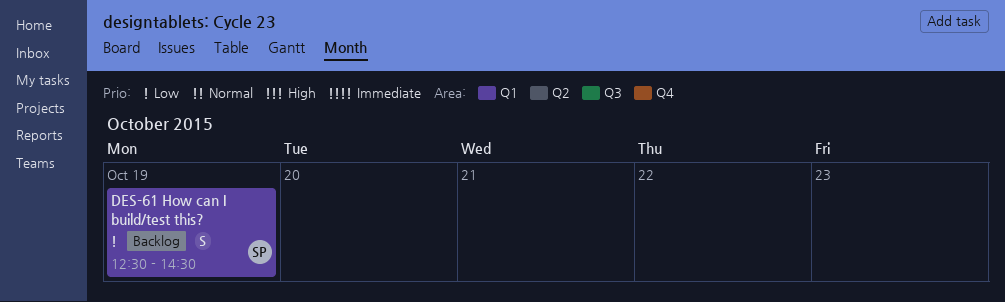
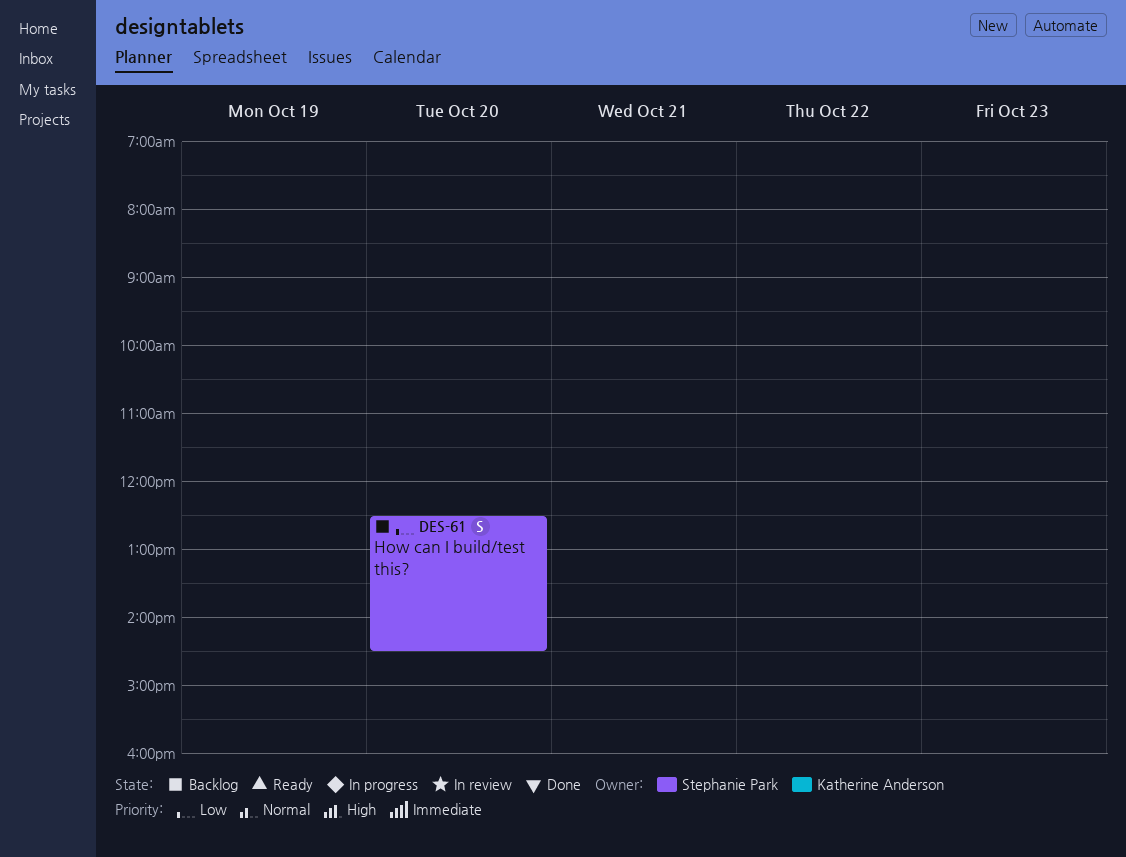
DES-61, day: Oct 19 -> Oct 20

